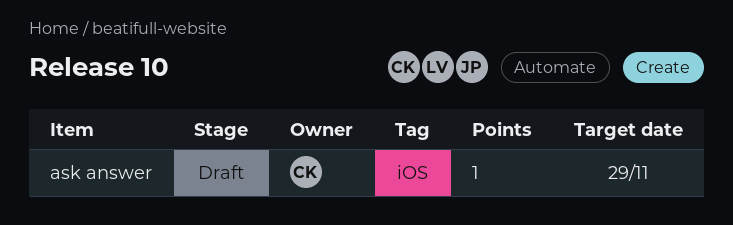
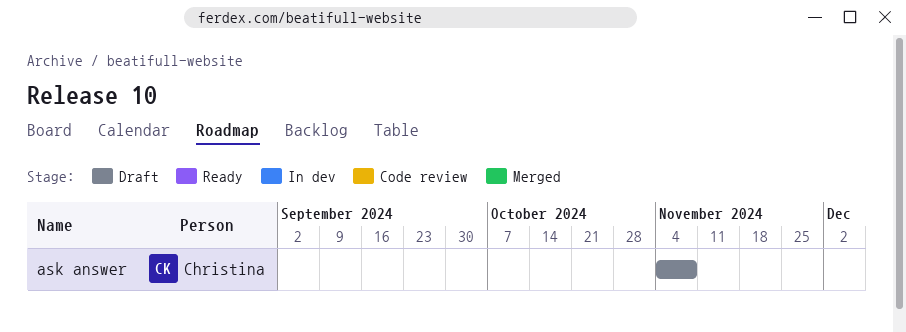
ask answer, due: Nov 29 -> Nov 8

